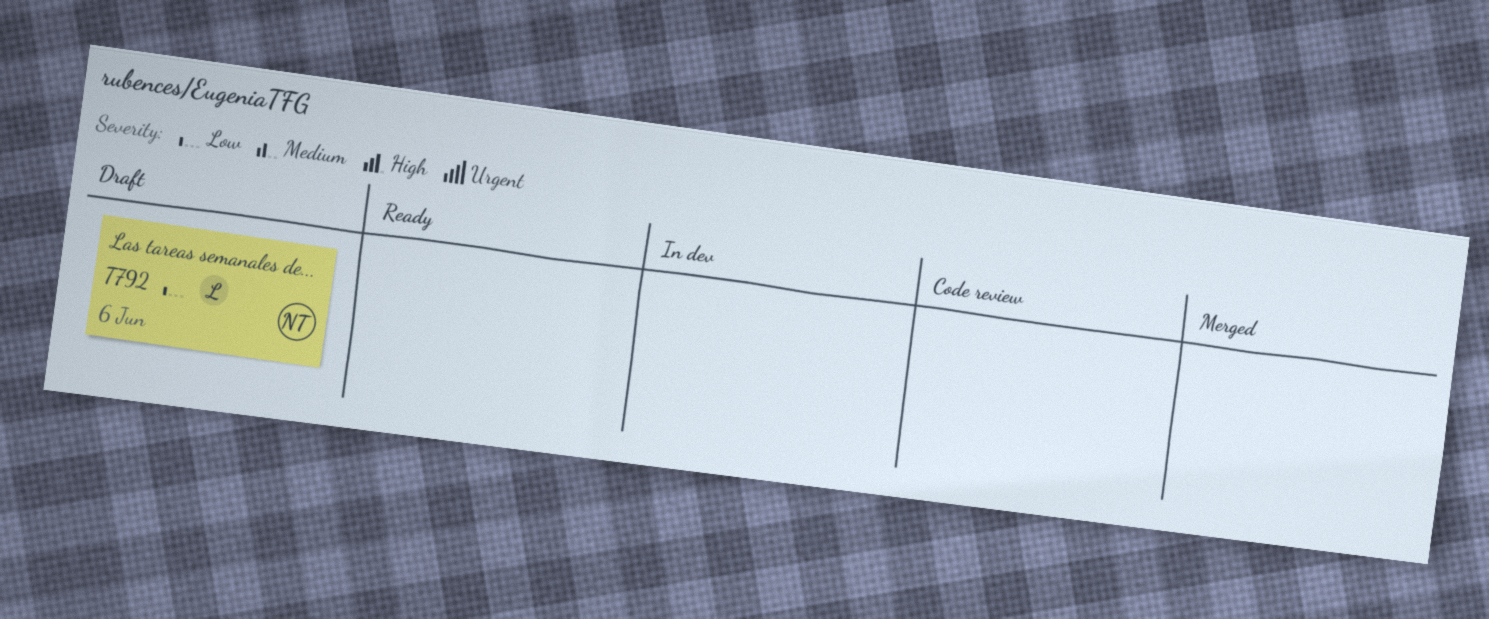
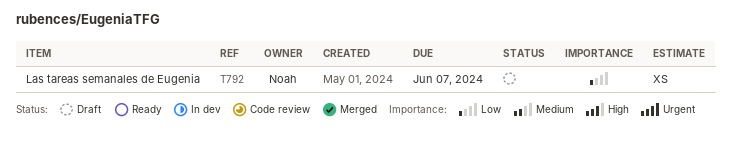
T792, estimate: L -> XS
T792, due: Jun 6 -> Jun 7

